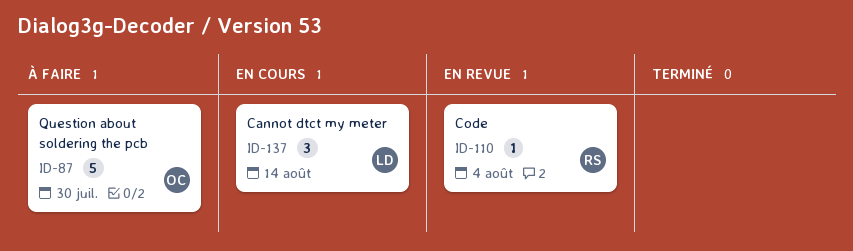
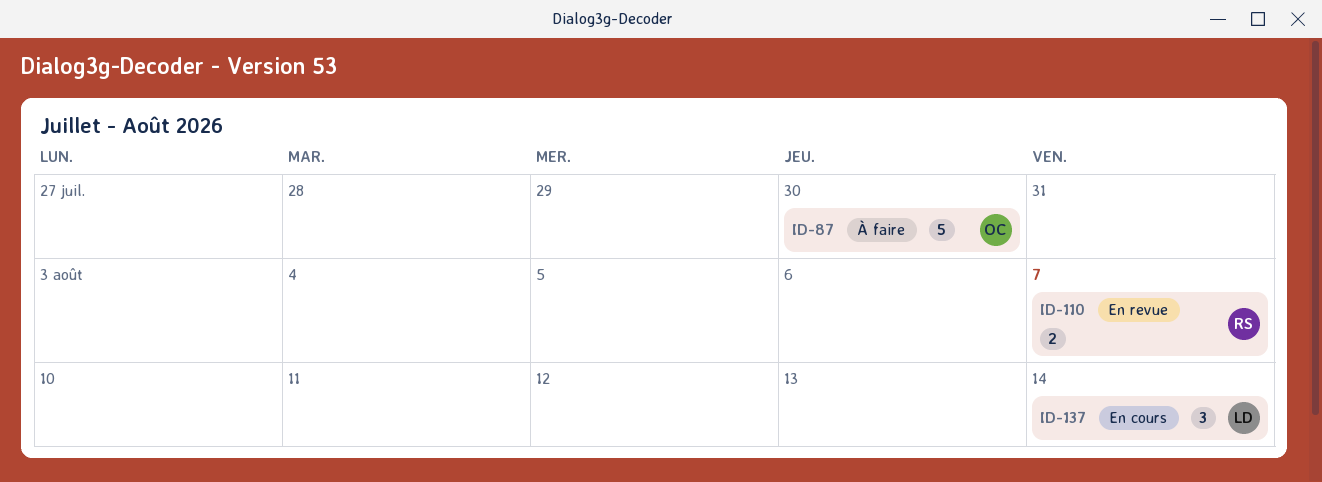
ID-110, estimate: 1 -> 2
ID-110, due: Aug 4 -> Aug 7

